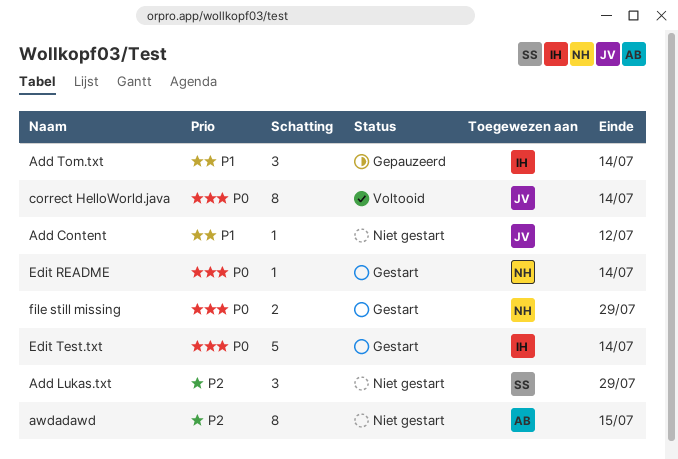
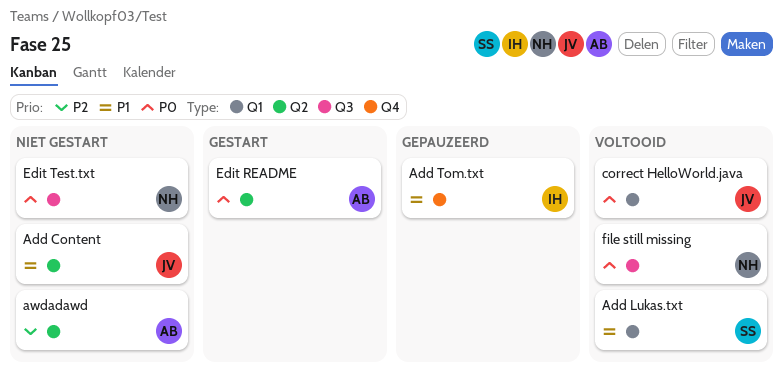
Add Lukas.txt, status: Niet gestart -> Voltooid
Add Lukas.txt, priority: P2 -> P1
Edit README, owner: NH -> AB
Edit Test.txt, status: Gestart -> Niet gestart
Edit Test.txt, owner: IH -> NH
file still missing, status: Gestart -> Voltooid

